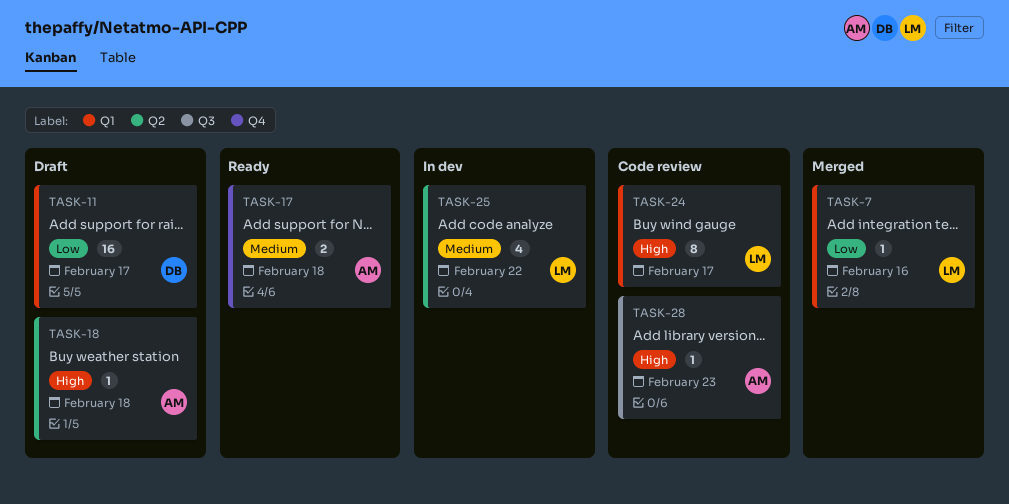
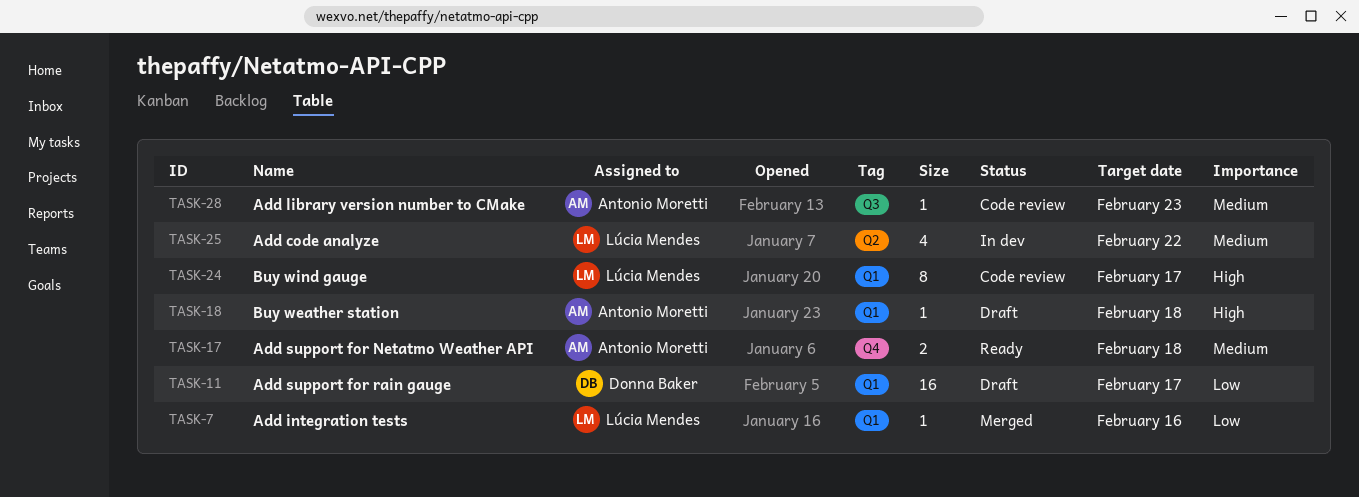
TASK-18, label: Q2 -> Q1
TASK-28, priority: High -> Medium

